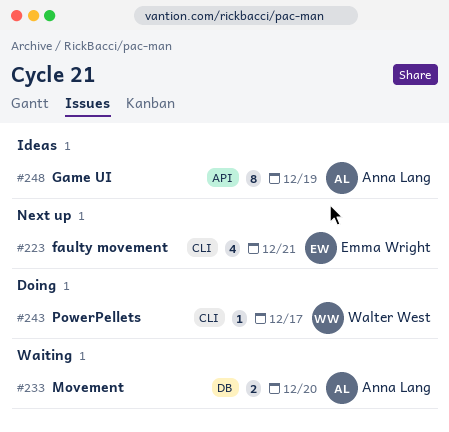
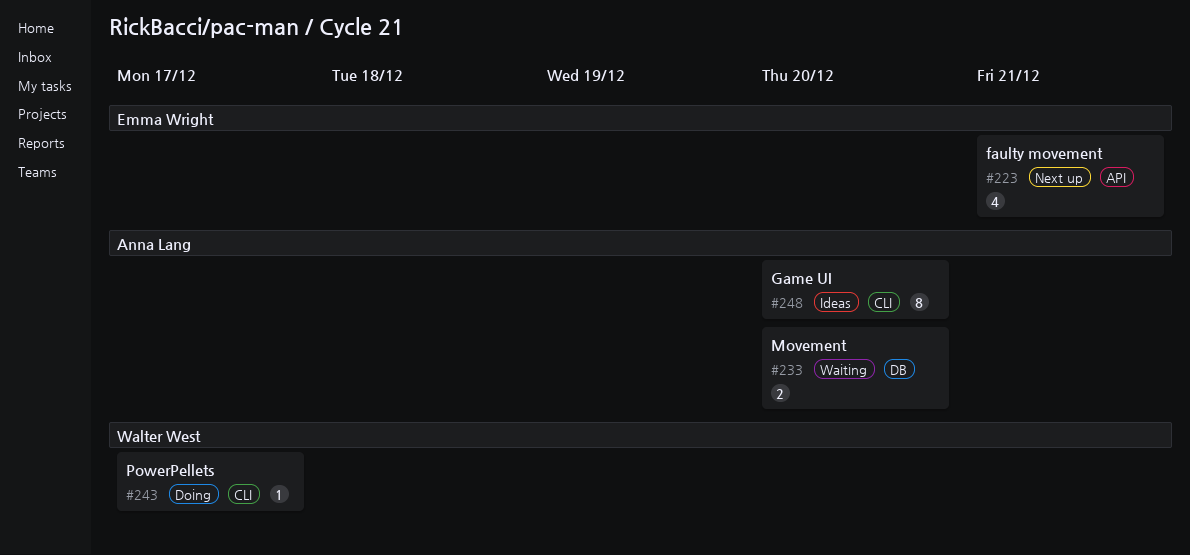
#223, label: CLI -> API
#248, label: API -> CLI
#248, due: Dec 19 -> Dec 20

